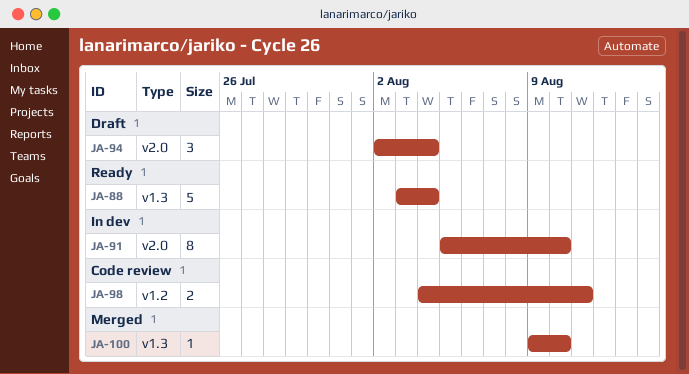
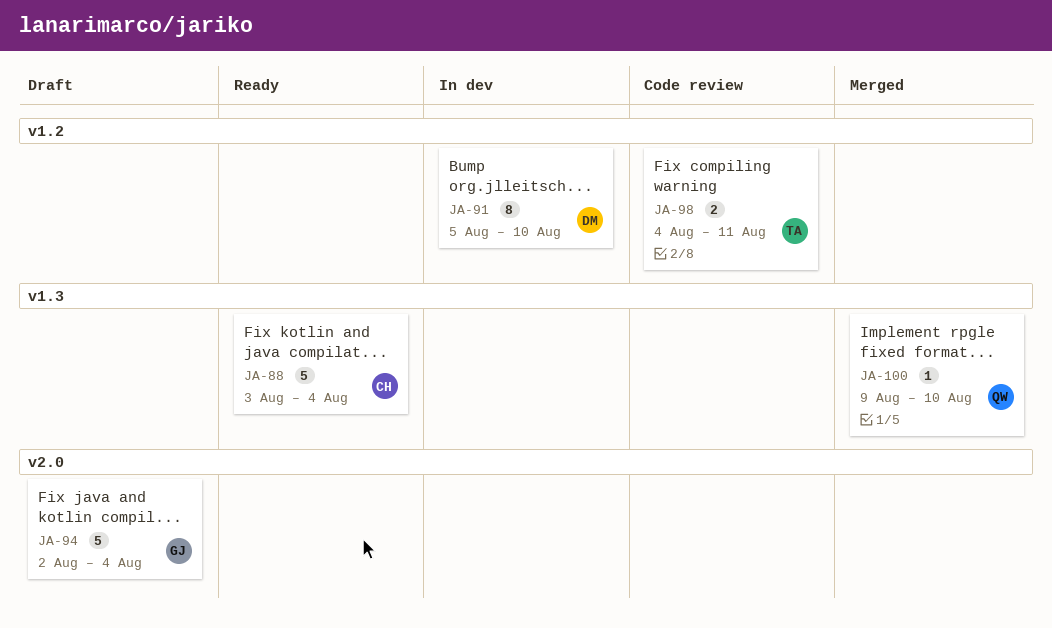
JA-91, label: v2.0 -> v1.2
JA-94, estimate: 3 -> 5

